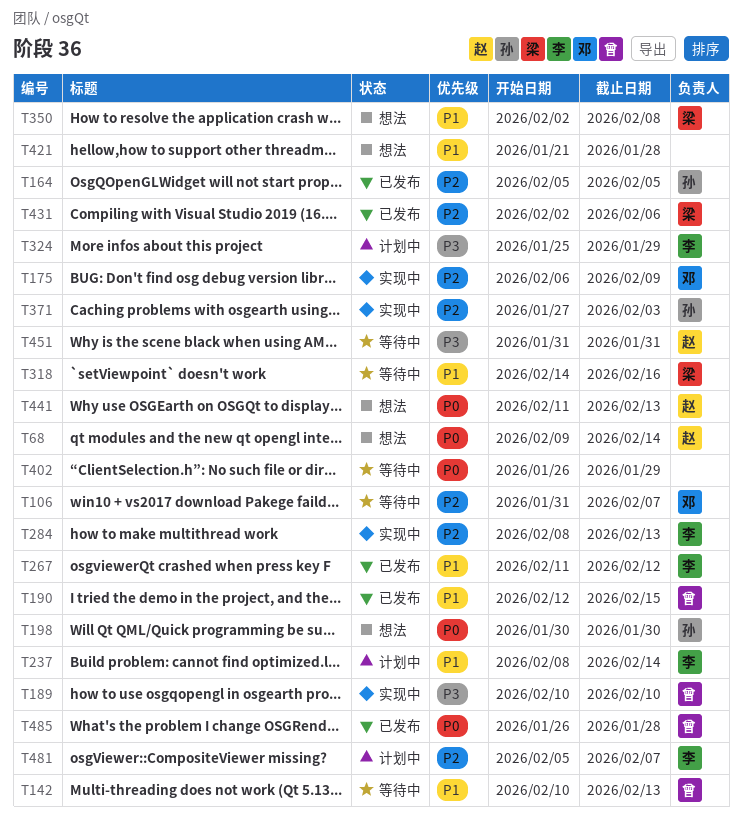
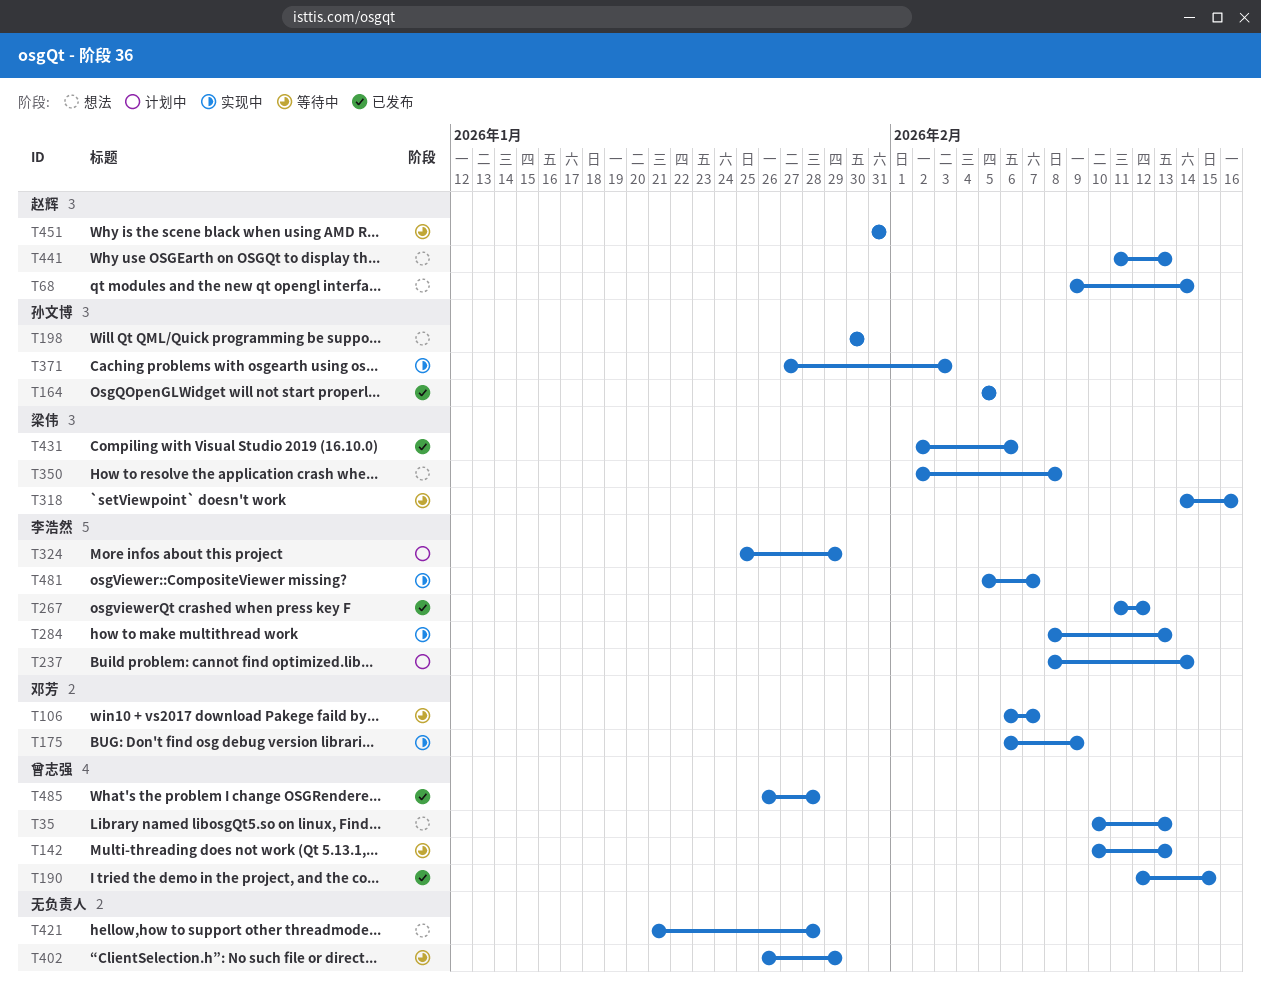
T35: none -> present
T106, start: Jan 31 -> Feb 6
T189: present -> none
T481, status: 计划中 -> 实现中

